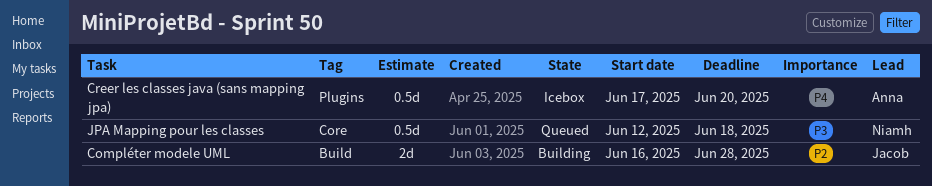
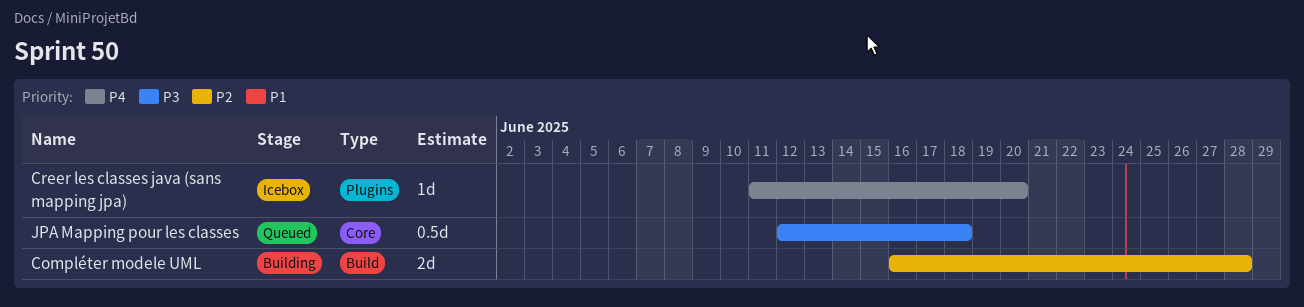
Creer les classes java (sans mapping jpa), estimate: 0.5d -> 1d
Creer les classes java (sans mapping jpa), start: Jun 17 -> Jun 11

